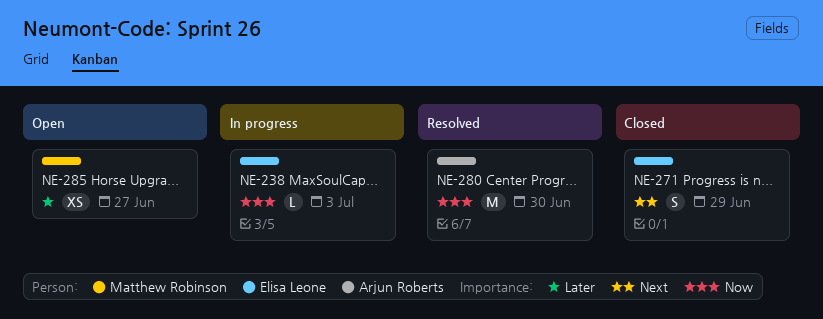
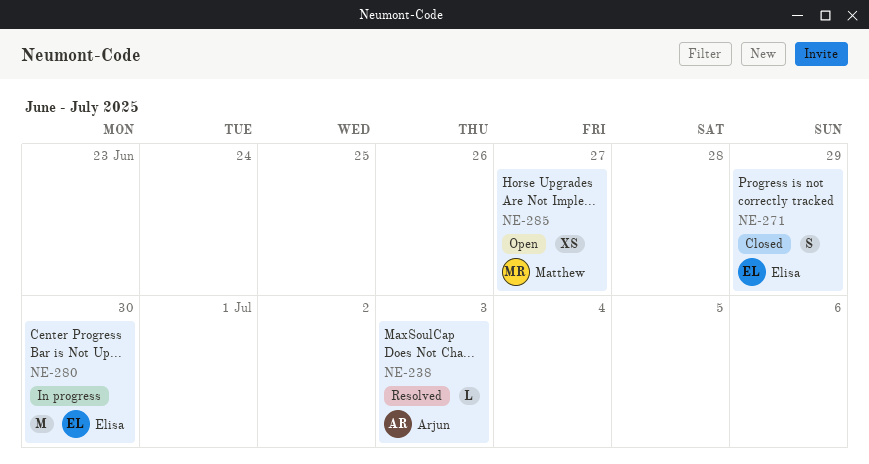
NE-238, status: In progress -> Resolved
NE-238, owner: Elisa Leone -> Arjun Roberts
NE-280, status: Resolved -> In progress
NE-280, owner: Arjun Roberts -> Elisa Leone

